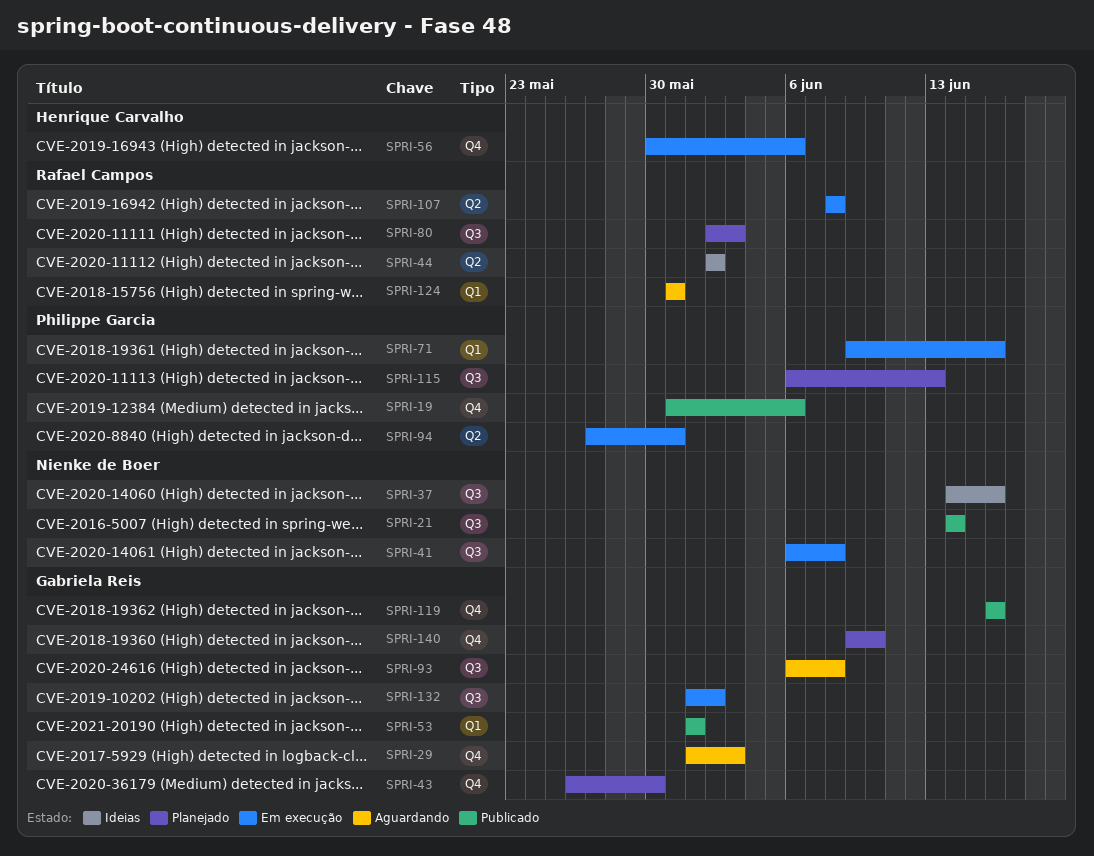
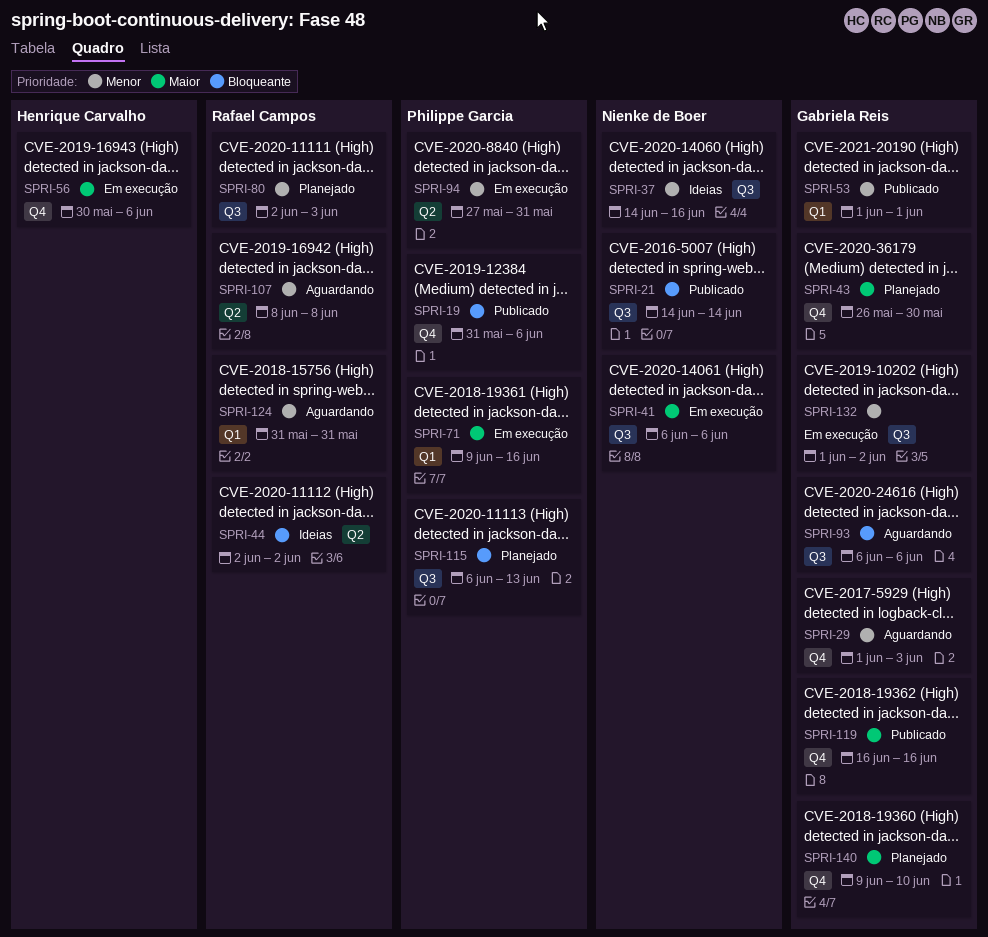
SPRI-41, due: Jun 8 -> Jun 6
SPRI-93, due: Jun 8 -> Jun 6
SPRI-107, status: Em execução -> Aguardando

